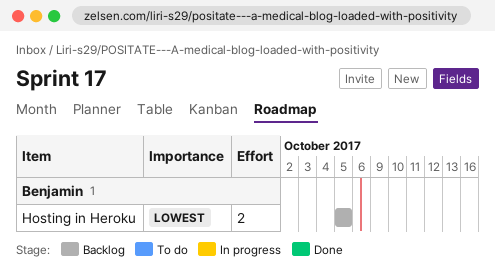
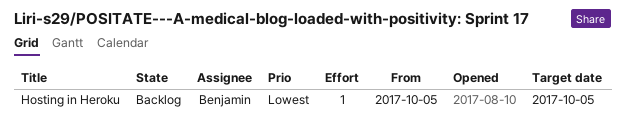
Hosting in Heroku, estimate: 2 -> 1

